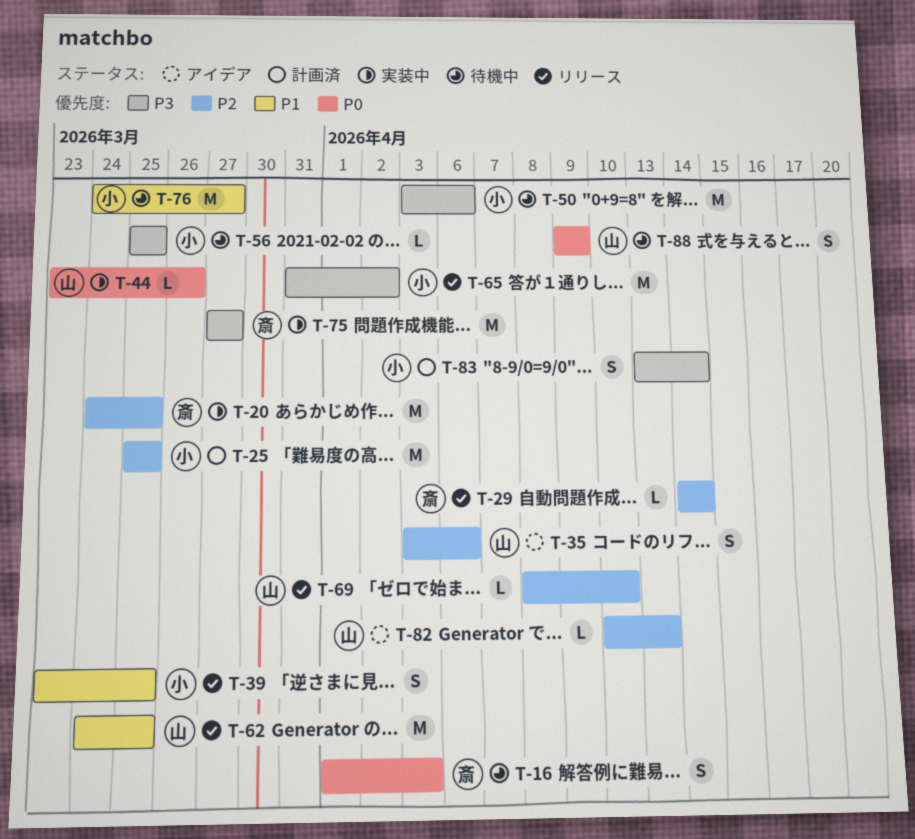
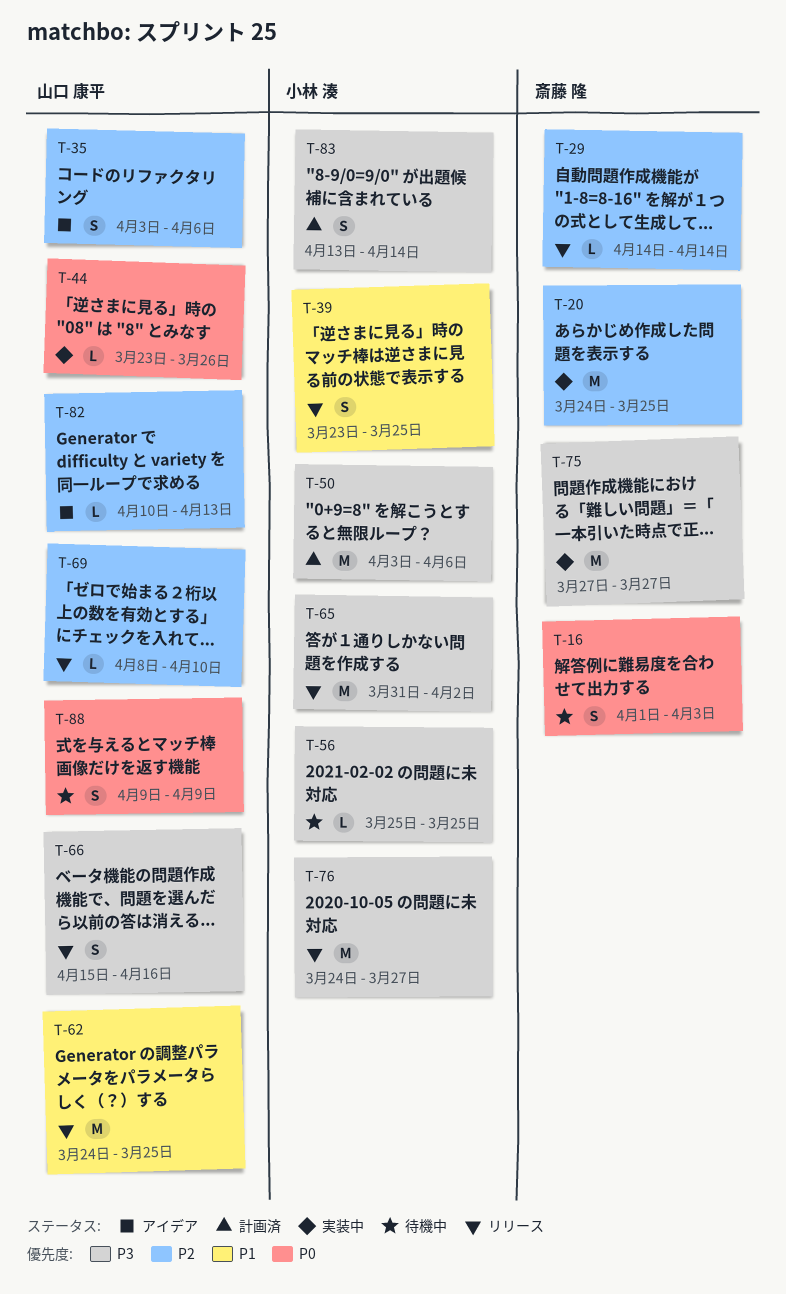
T-25: present -> none
T-50, status: 待機中 -> 計画済
T-66: none -> present
T-76, status: 待機中 -> リリース
T-76, priority: P1 -> P3

